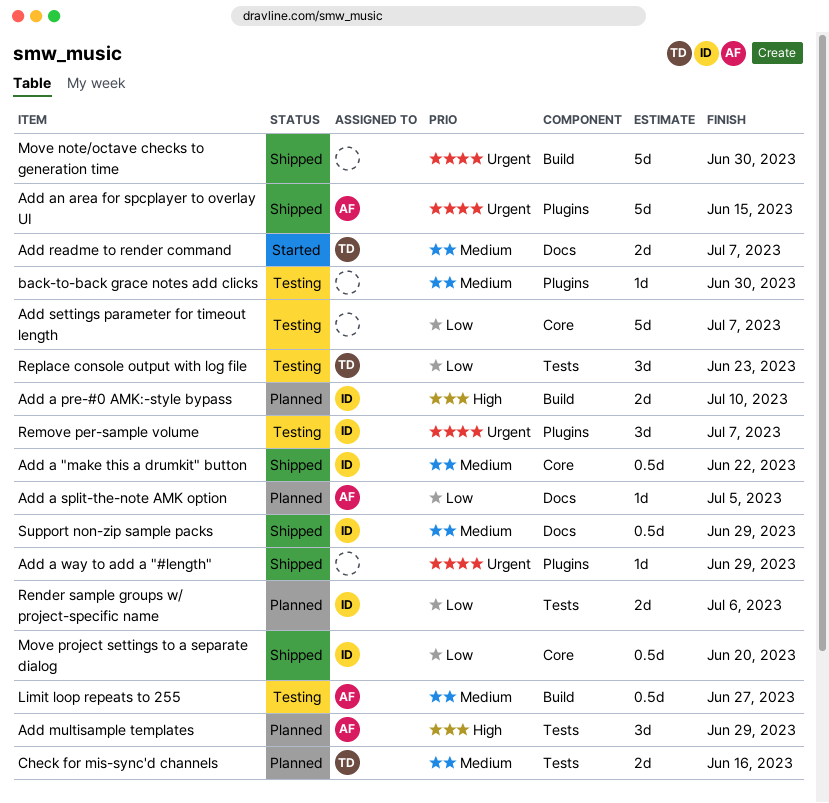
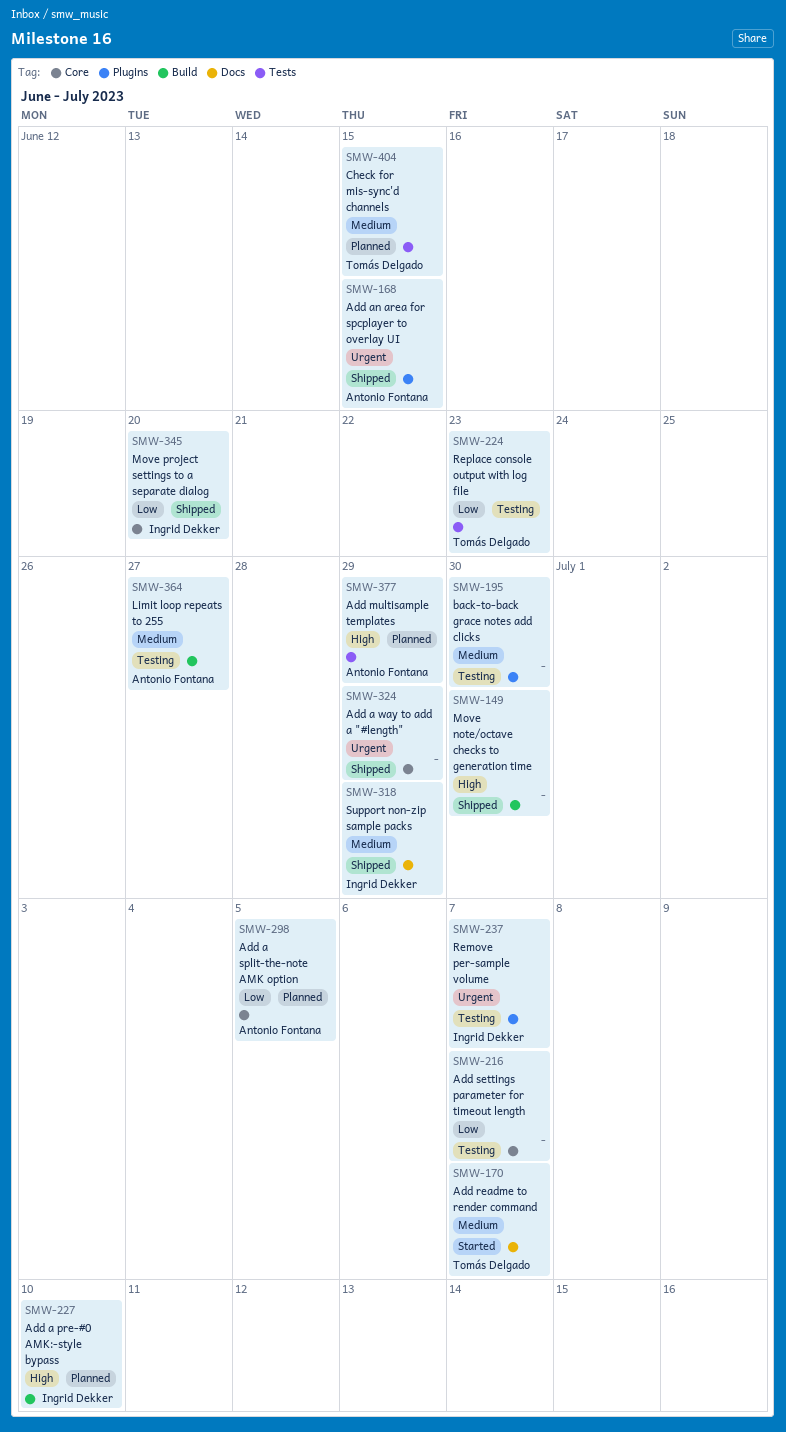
Add a "make this a drumkit" button: present -> none
Add a split-the-note AMK option, label: Docs -> Core
Add a way to add a "#length", label: Plugins -> Core
Check for mis-sync'd channels, due: Jun 16 -> Jun 15
Move note/octave checks to generation time, priority: Urgent -> High
Render sample groups w/ project-specific name: present -> none

